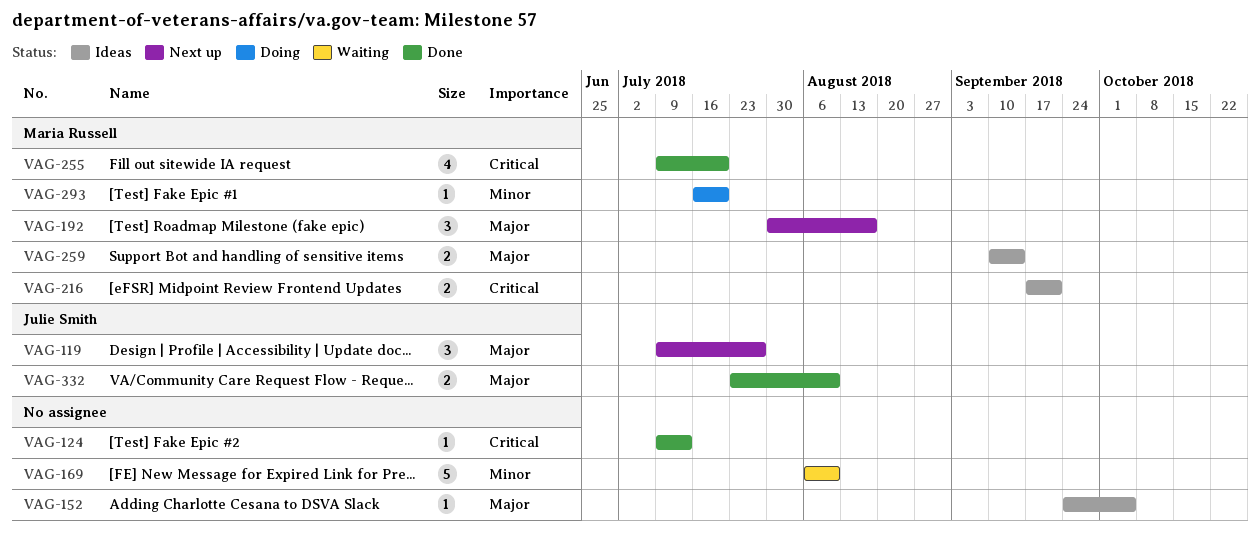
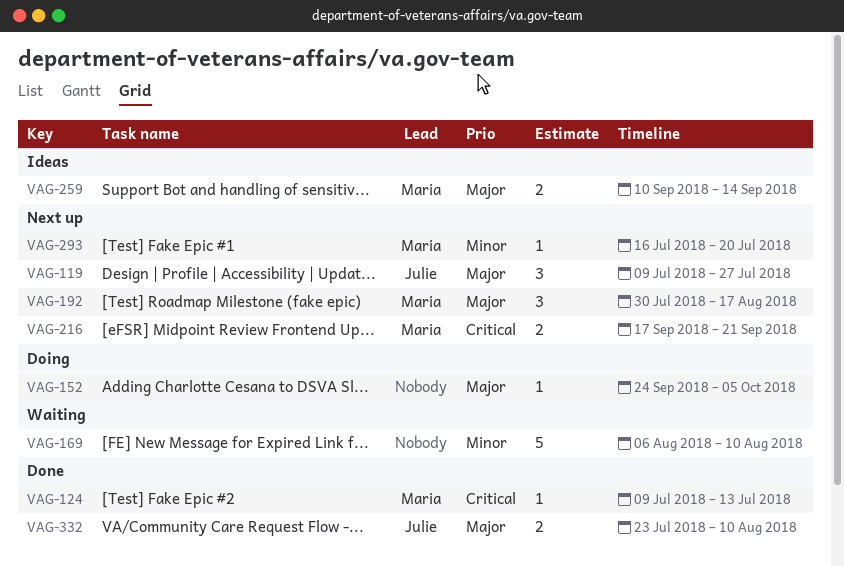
VAG-124, owner: none -> Maria Russell
VAG-152, status: Ideas -> Doing
VAG-216, status: Ideas -> Next up
VAG-255: present -> none
VAG-293, status: Doing -> Next up

